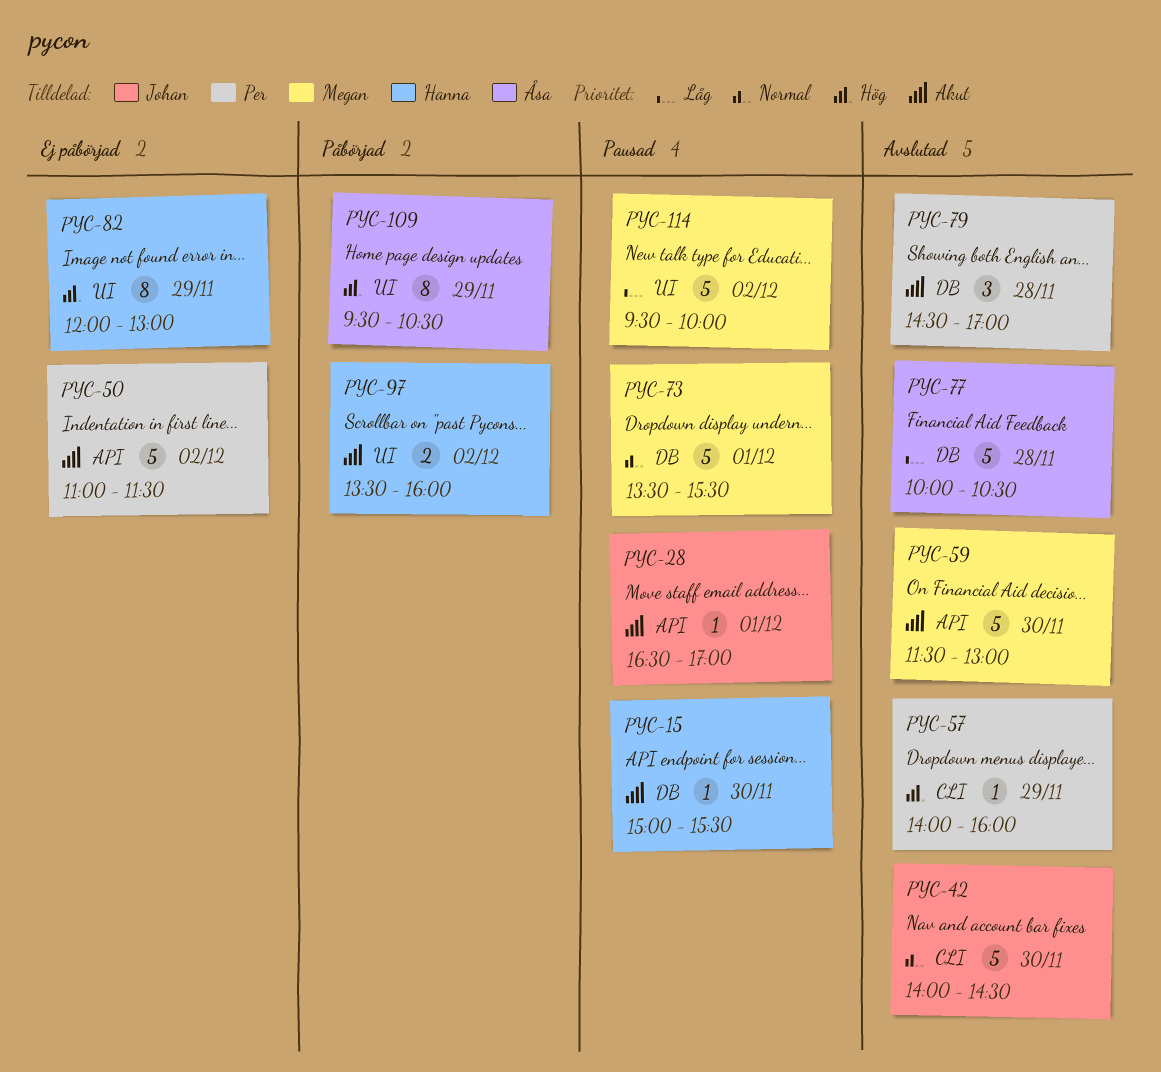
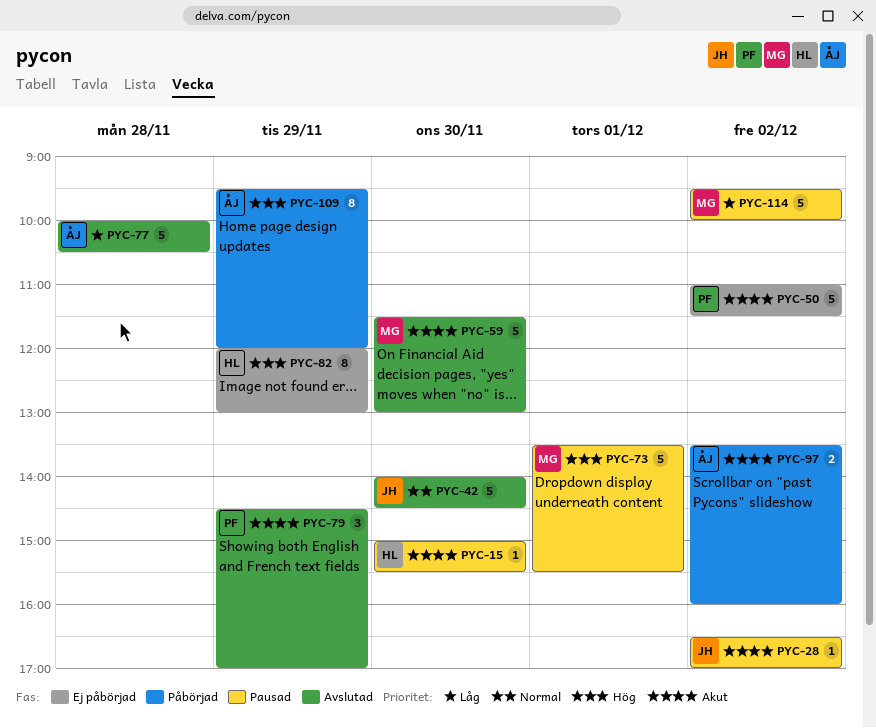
PYC-28, day: Dec 1 -> Dec 2
PYC-57: present -> none
PYC-73, priority: Normal -> Hög
PYC-79, day: Nov 28 -> Nov 29
PYC-97, owner: Hanna -> Åsa
PYC-109, ends: 10:30 -> 12:00

